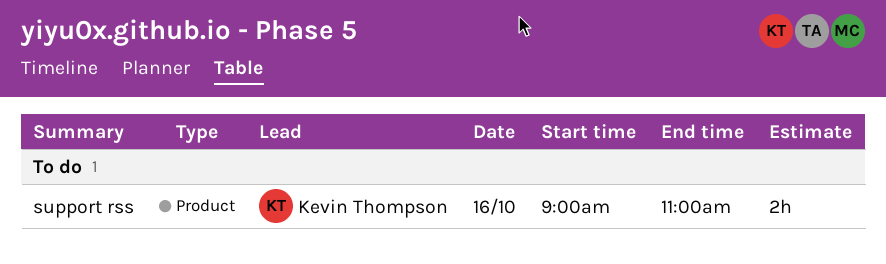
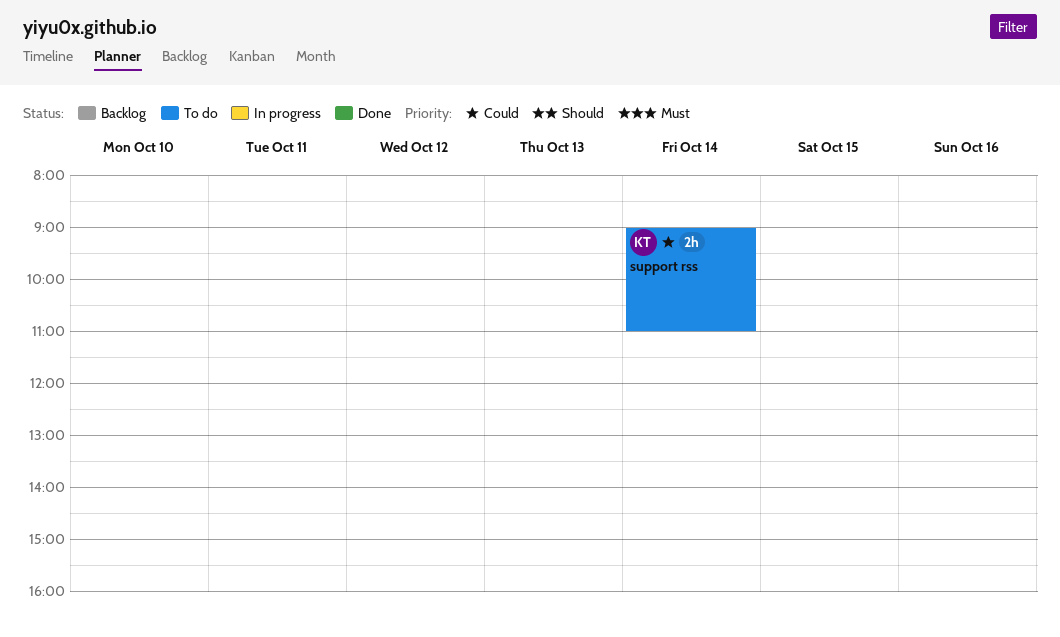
support rss, day: Oct 16 -> Oct 14

